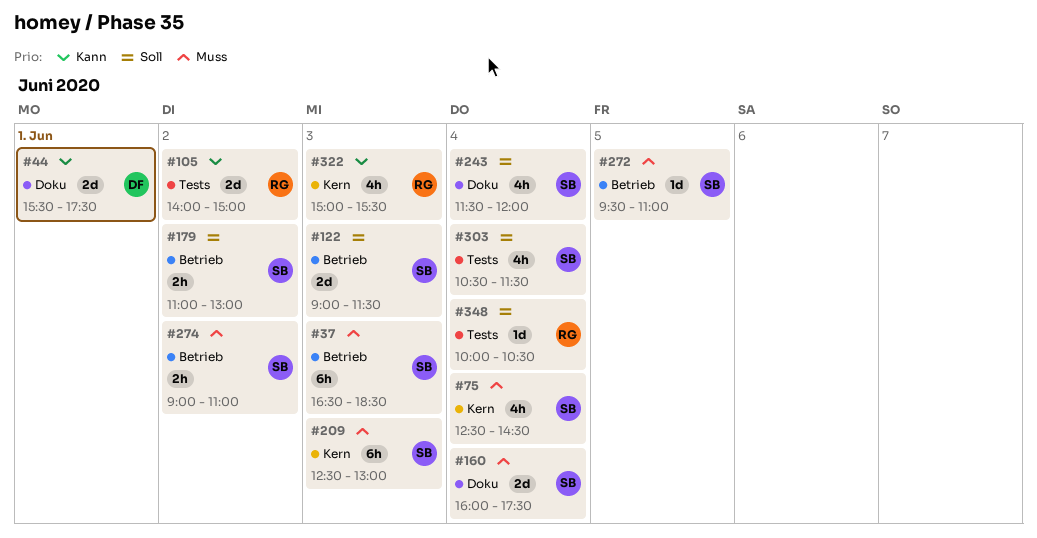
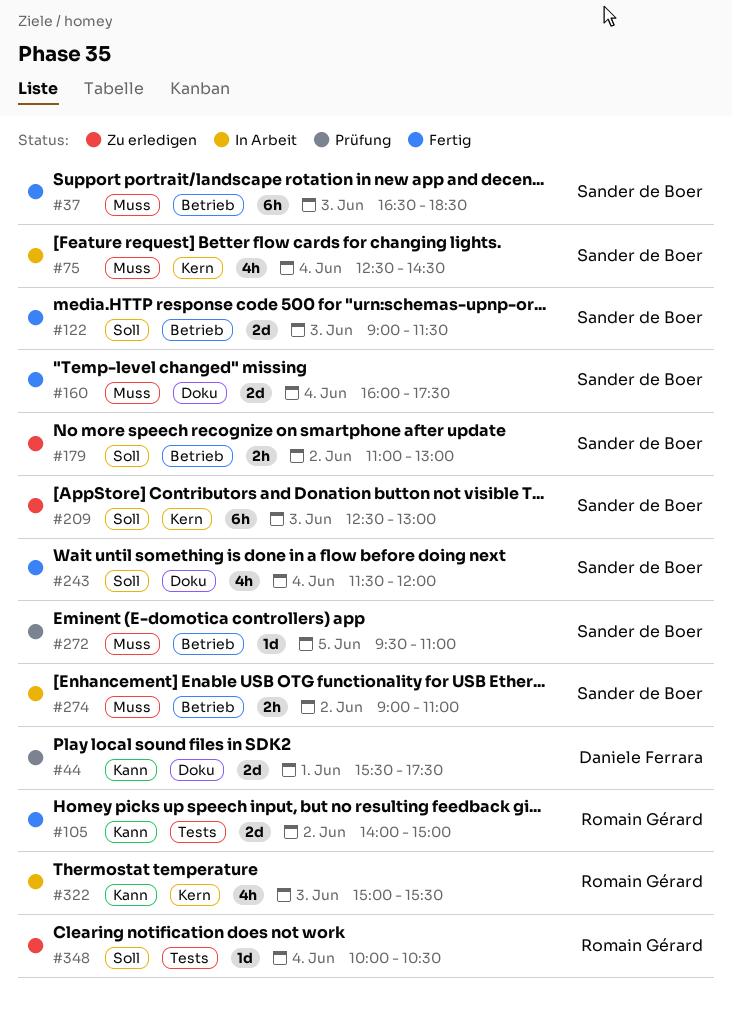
#209, priority: Muss -> Soll
#303: present -> none

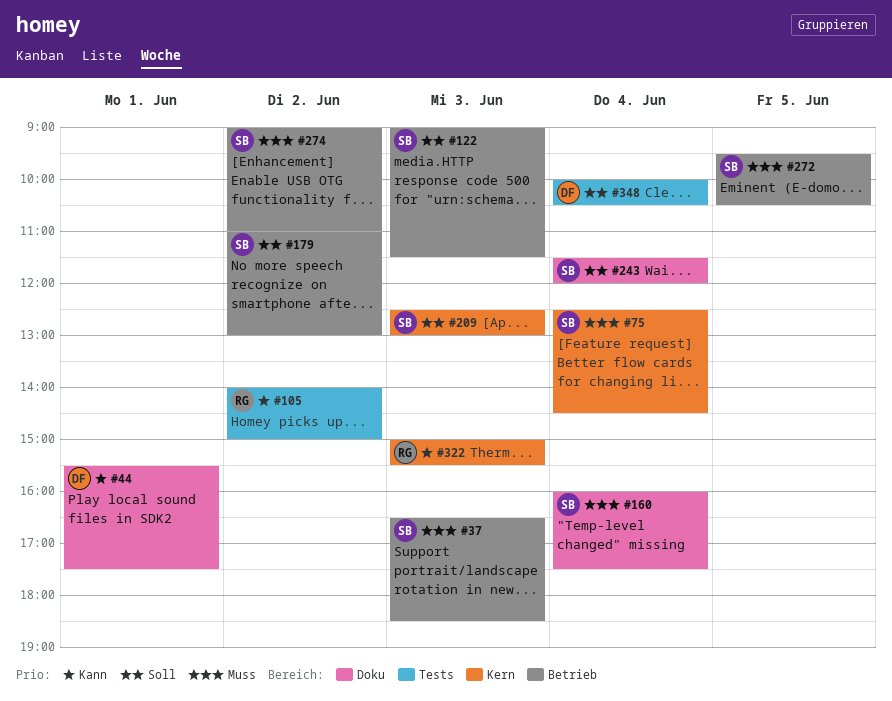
#272, ends: 11:00 -> 10:30
#348, owner: Romain Gérard -> Daniele Ferrara

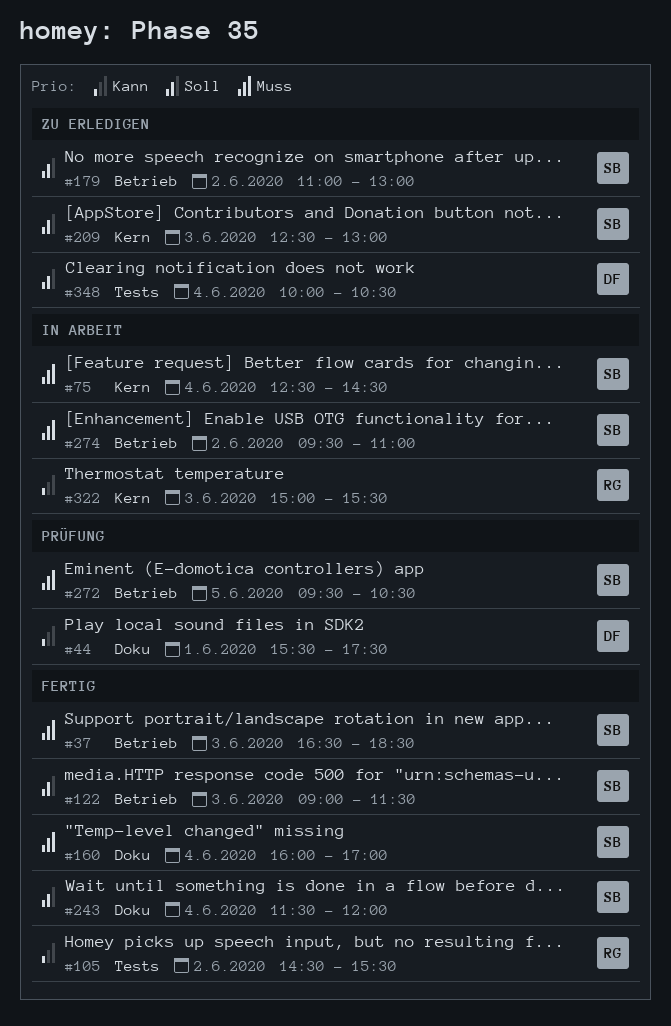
#105, begins: 14:00 -> 14:30
#105, ends: 15:00 -> 15:30
#160, ends: 17:30 -> 17:00
#274, begins: 09:00 -> 09:30

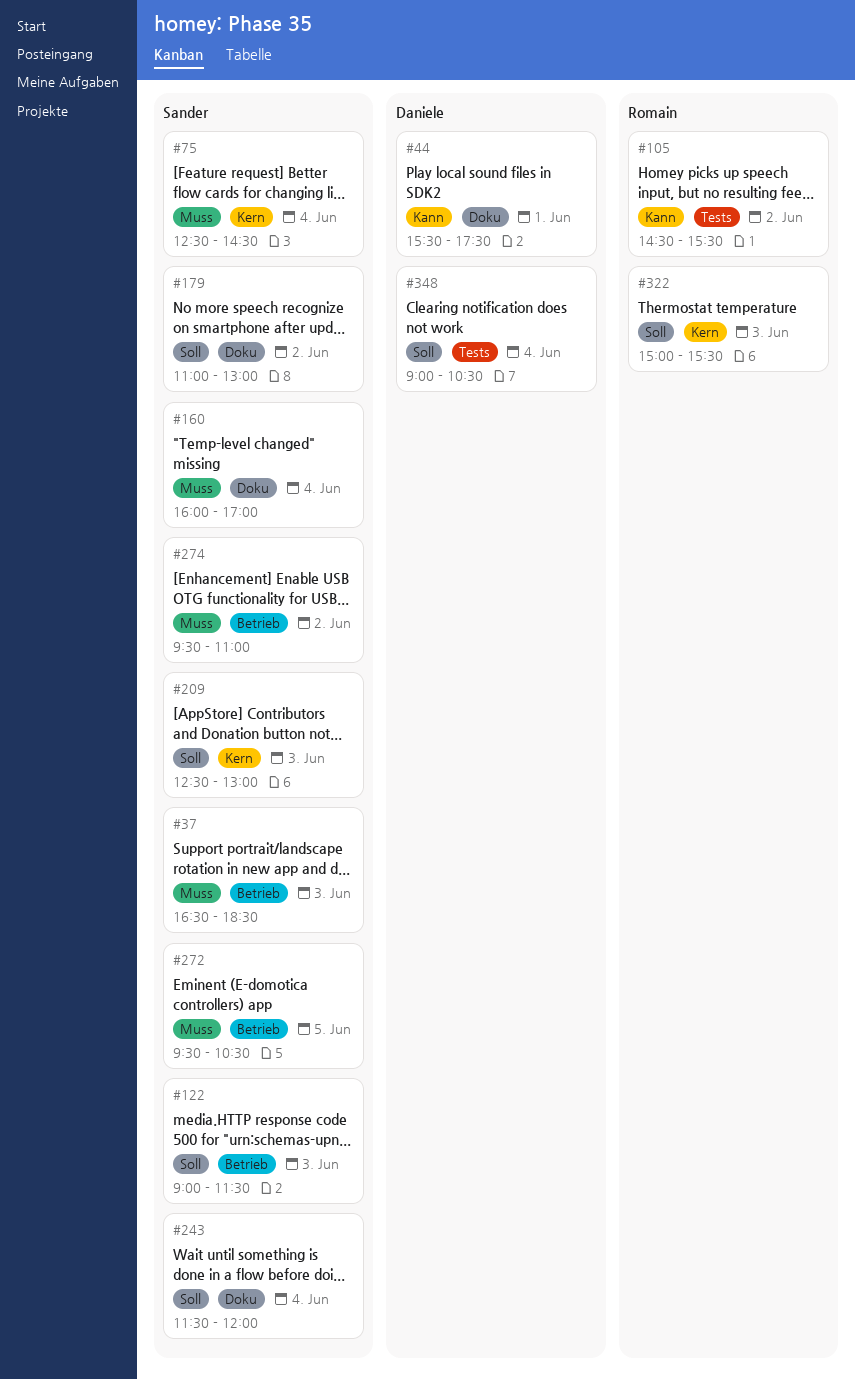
#179, label: Betrieb -> Doku
#322, priority: Kann -> Soll
#348, begins: 10:00 -> 09:00

